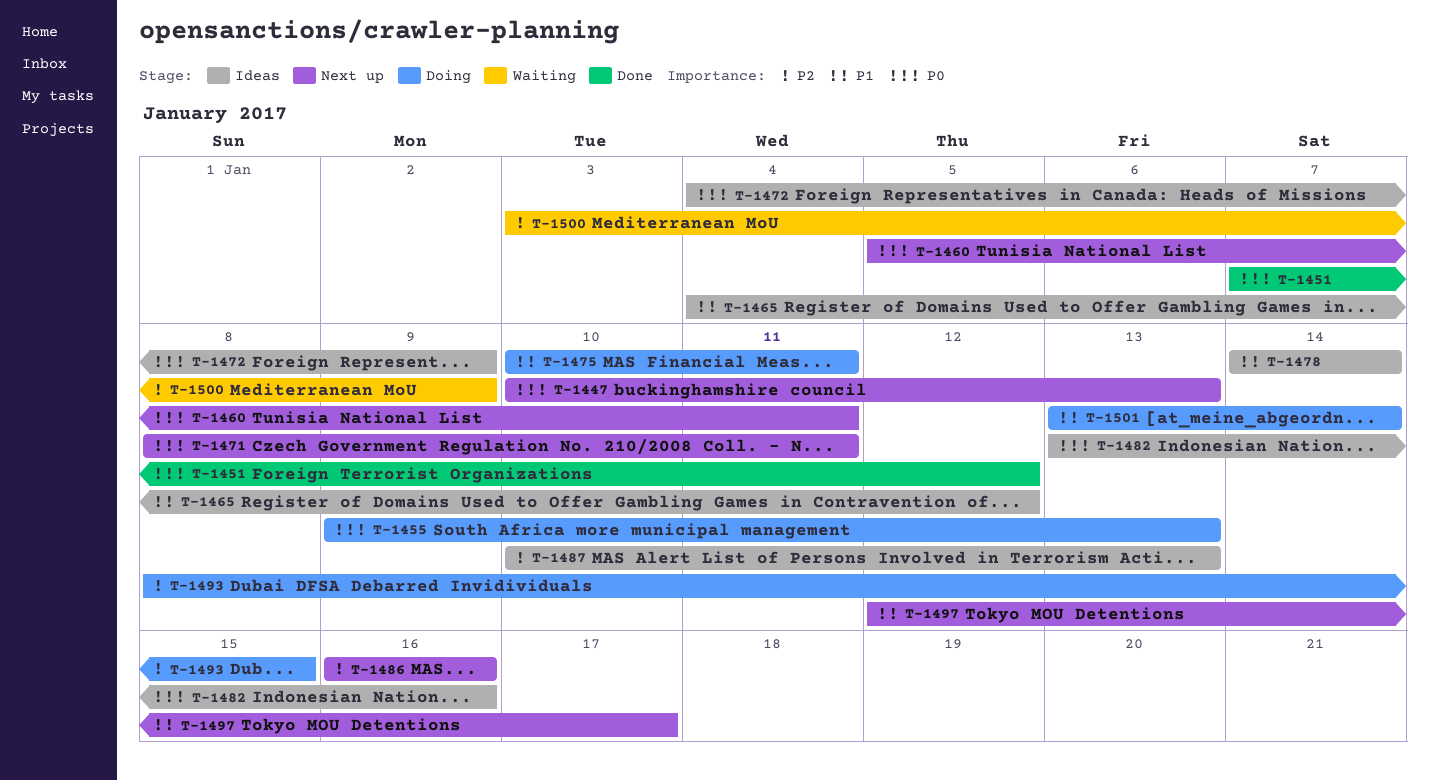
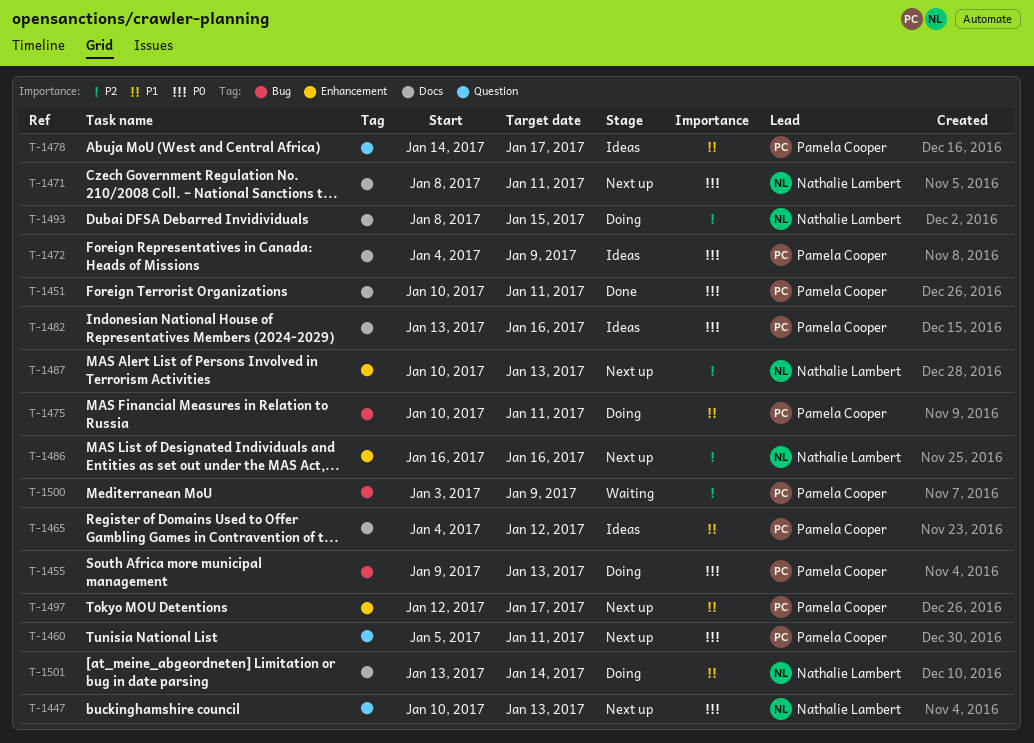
T-1451, start: Jan 7 -> Jan 10
T-1451, due: Jan 12 -> Jan 11
T-1478, due: Jan 14 -> Jan 17
T-1487, status: Ideas -> Next up

